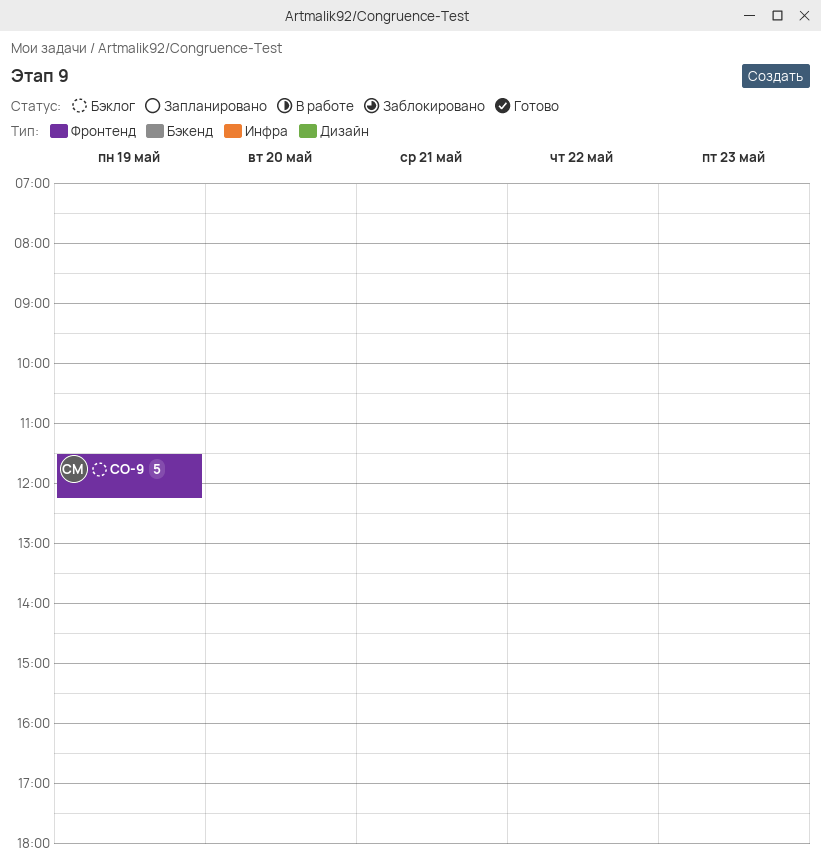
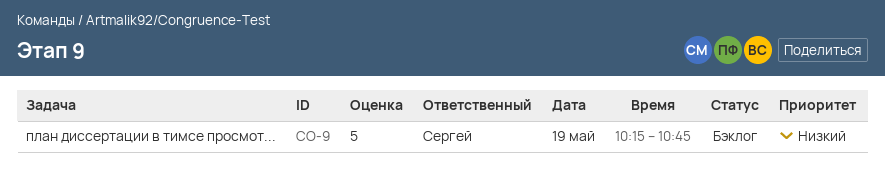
CO-9, begins: 11:30 -> 10:15
CO-9, ends: 12:15 -> 10:45

